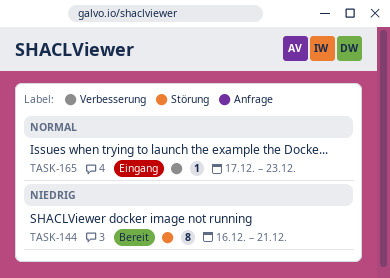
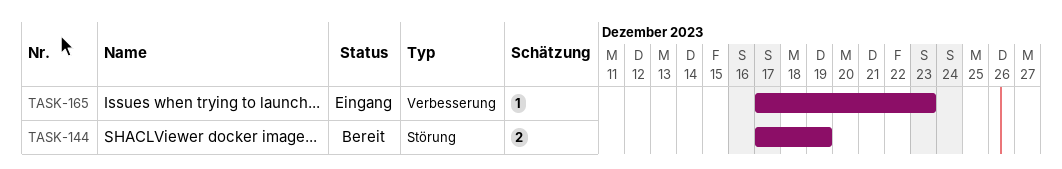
TASK-144, estimate: 8 -> 2
TASK-144, start: Dec 16 -> Dec 17
TASK-144, due: Dec 21 -> Dec 19

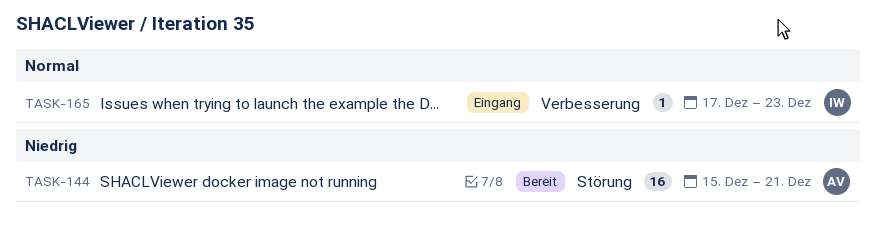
TASK-144, estimate: 2 -> 16
TASK-144, start: Dec 17 -> Dec 15
TASK-144, due: Dec 19 -> Dec 21

